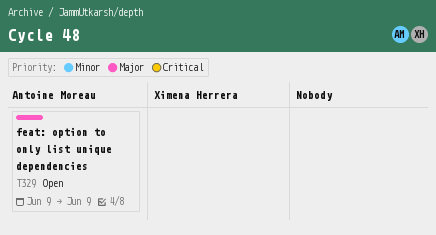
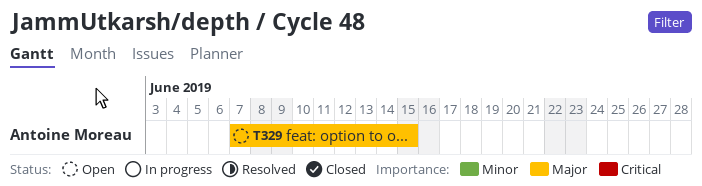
T329, start: Jun 9 -> Jun 7
T329, due: Jun 9 -> Jun 15

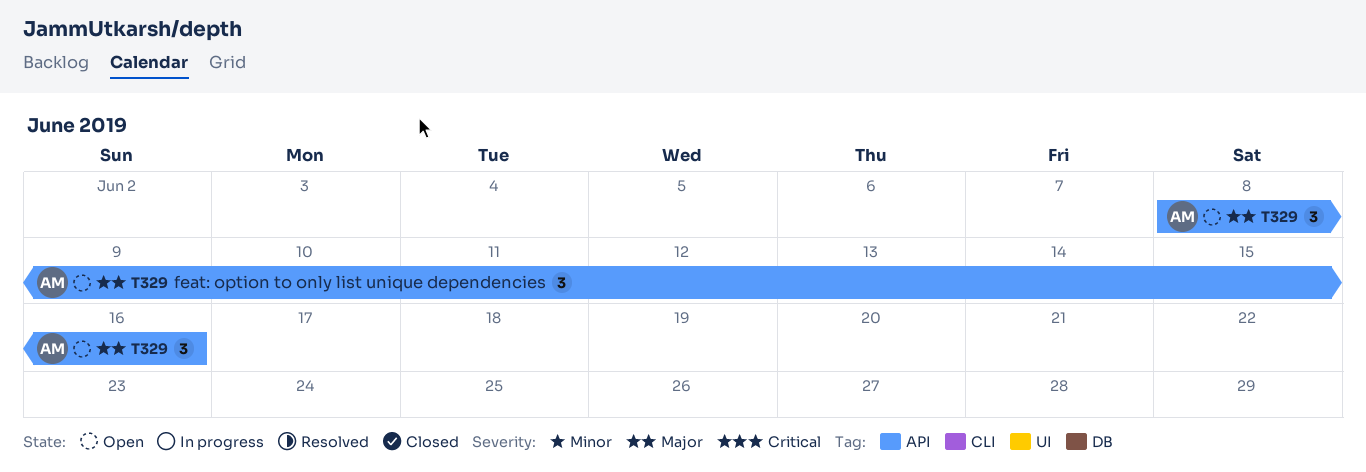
T329, start: Jun 7 -> Jun 8
T329, due: Jun 15 -> Jun 16

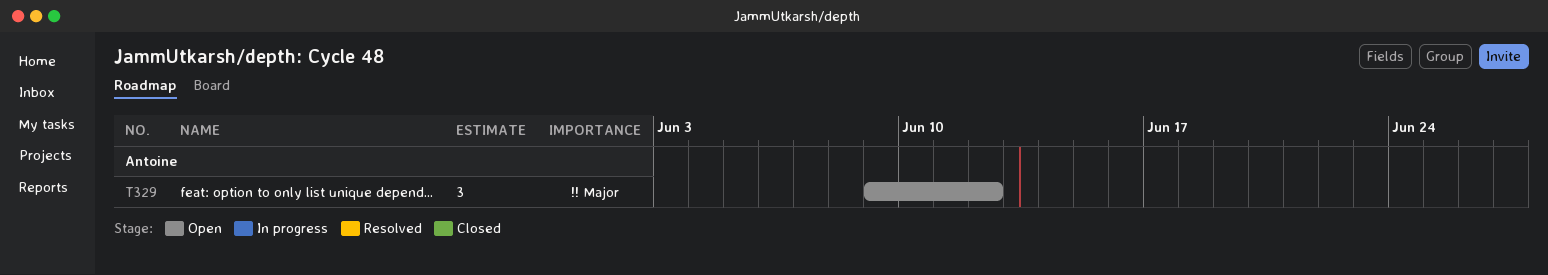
T329, start: Jun 8 -> Jun 9
T329, due: Jun 16 -> Jun 12

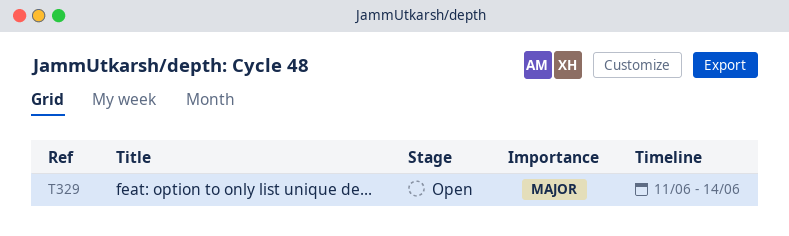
T329, start: Jun 9 -> Jun 11
T329, due: Jun 12 -> Jun 14

